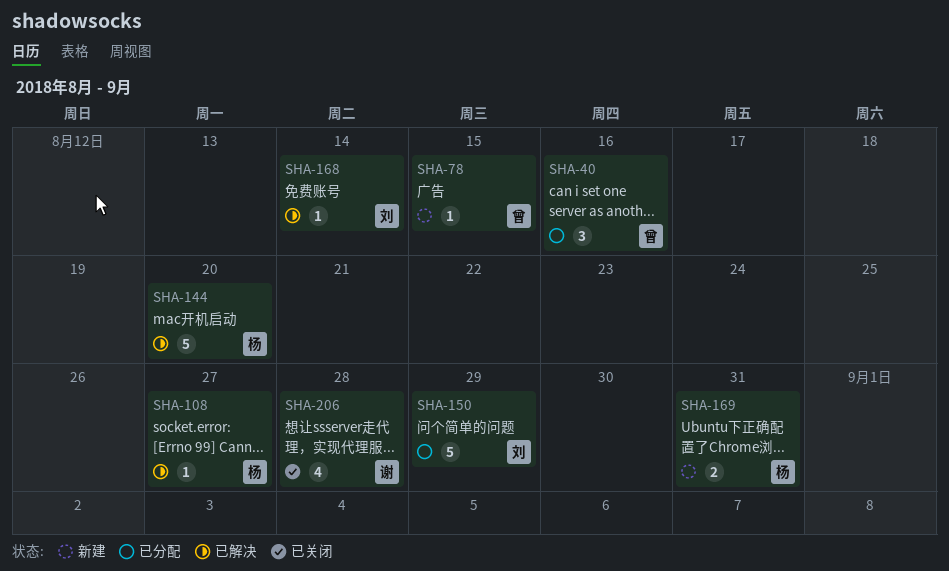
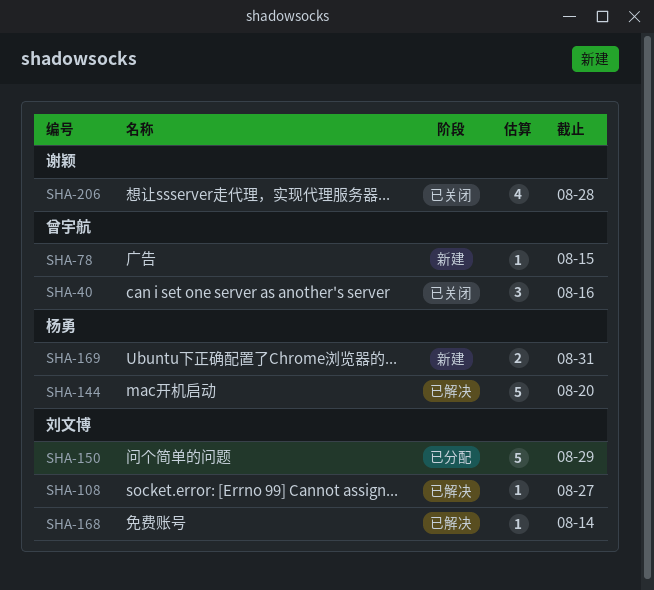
SHA-40, status: 已分配 -> 已关闭
SHA-108, owner: 杨勇 -> 刘文博

